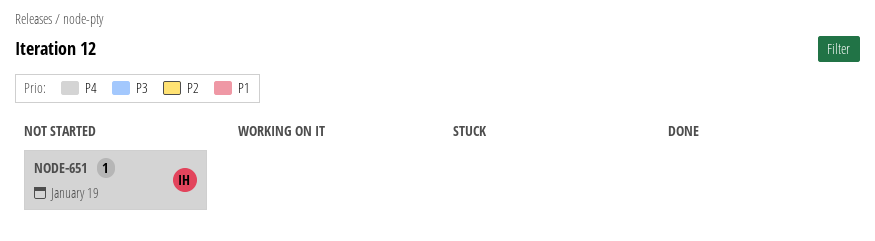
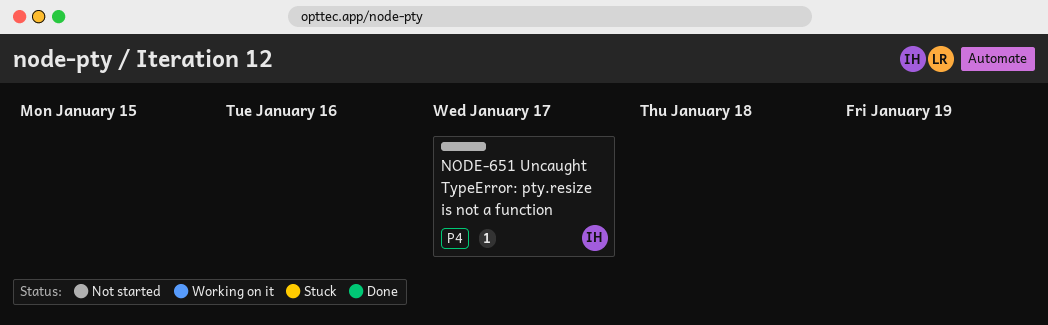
NODE-651, due: Jan 19 -> Jan 17

